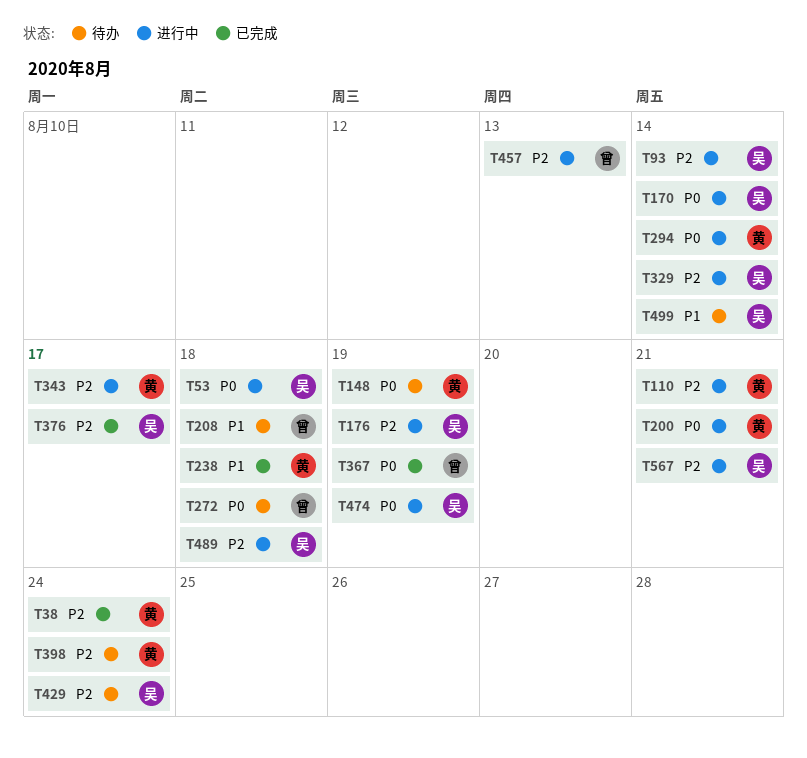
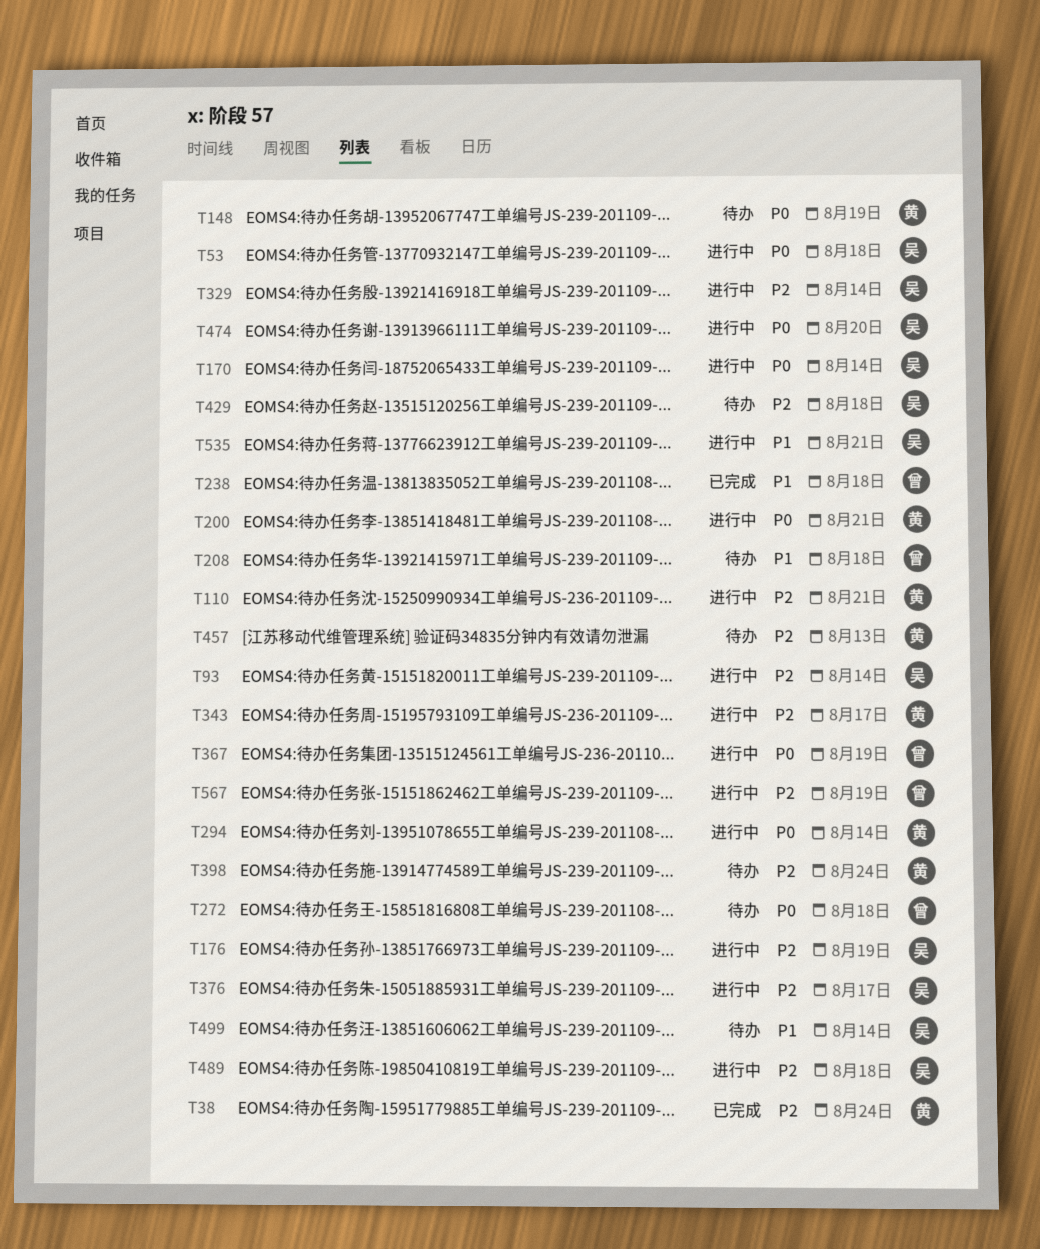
T238, owner: 黄 -> 曾
T367, status: 已完成 -> 进行中
T376, status: 已完成 -> 进行中
T429, due: Aug 24 -> Aug 18
T457, status: 进行中 -> 待办
T457, owner: 曾 -> 黄
T474, due: Aug 19 -> Aug 20
T535: none -> present
T567, owner: 吴 -> 曾
T567, due: Aug 21 -> Aug 19

